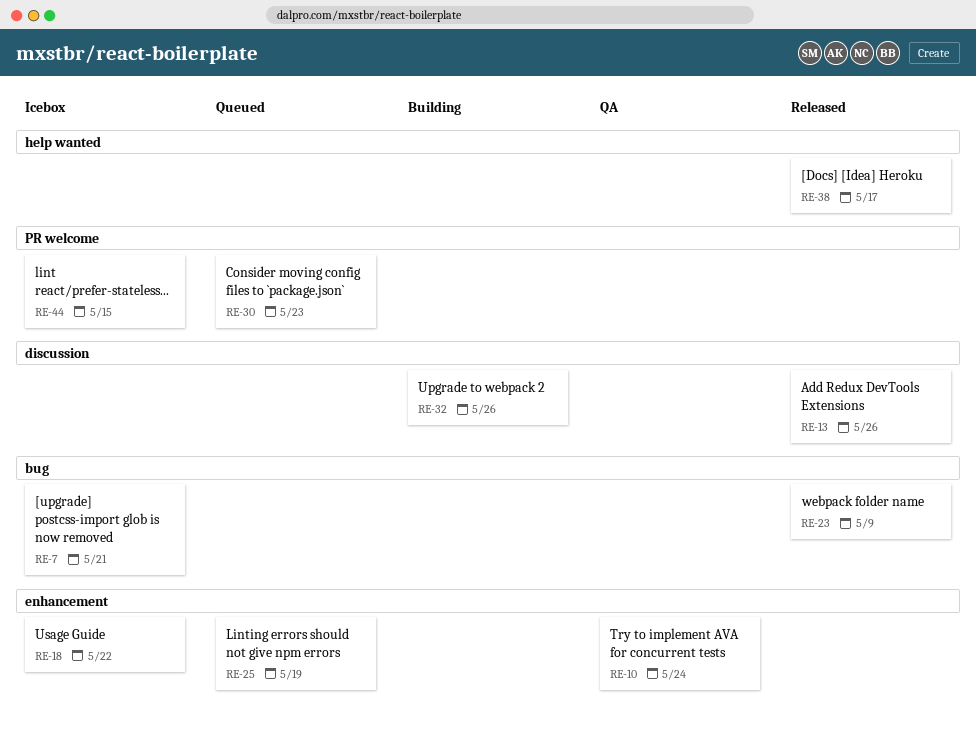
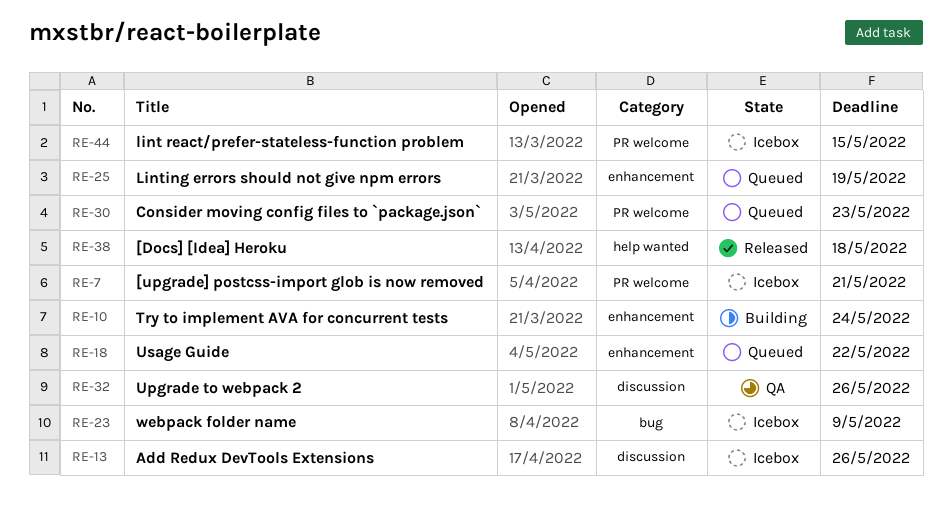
RE-7, label: bug -> PR welcome
RE-10, status: QA -> Building
RE-13, status: Released -> Icebox
RE-18, status: Icebox -> Queued
RE-23, status: Released -> Icebox
RE-32, status: Building -> QA
RE-38, due: May 17 -> May 18

